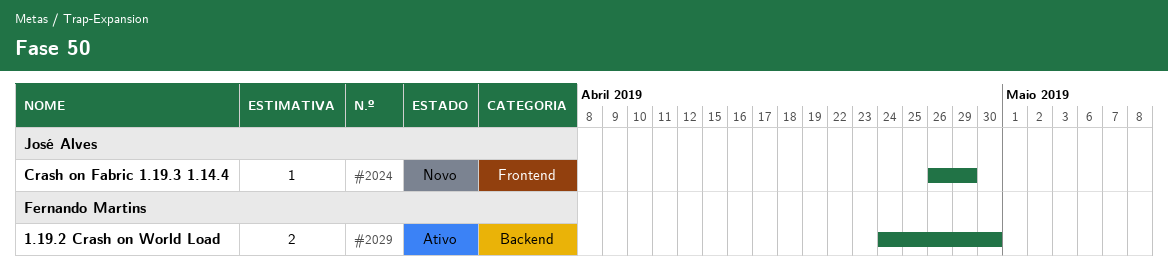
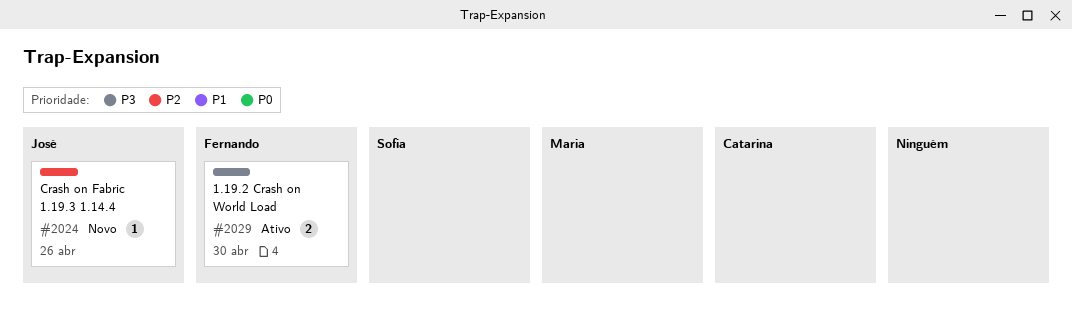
#2024, due: Apr 29 -> Apr 26

